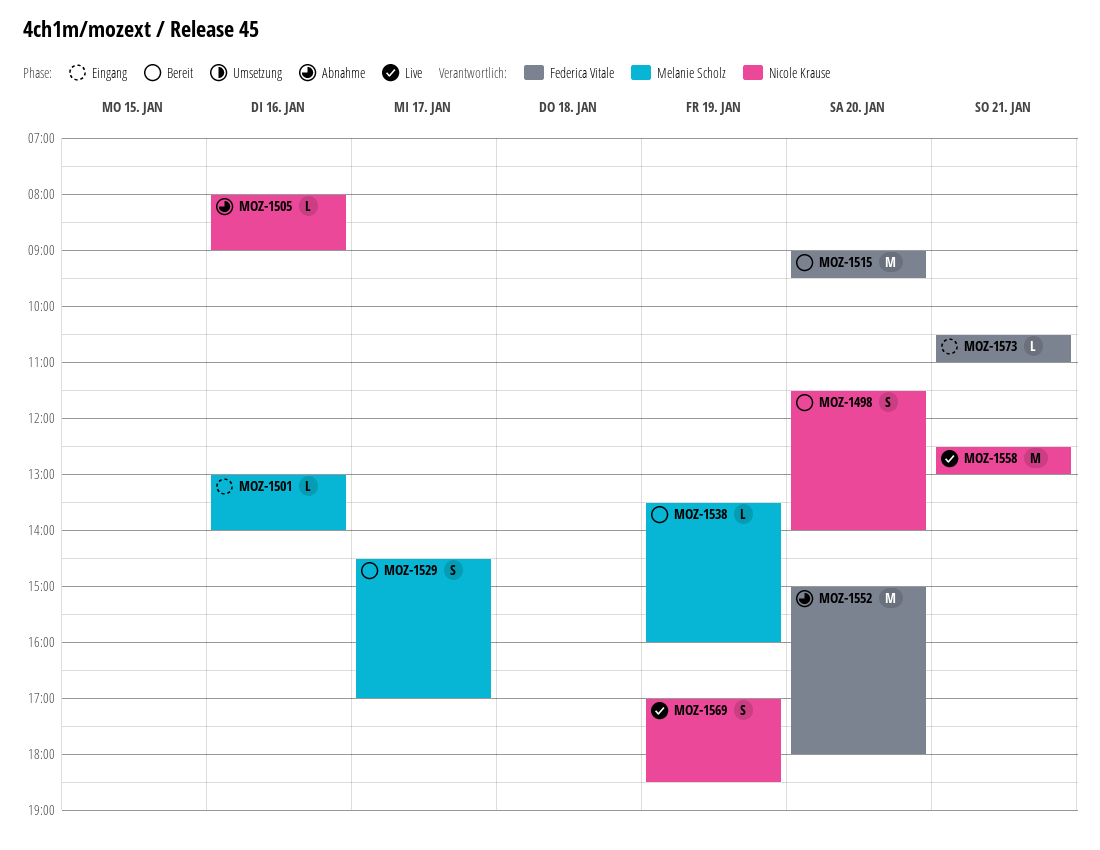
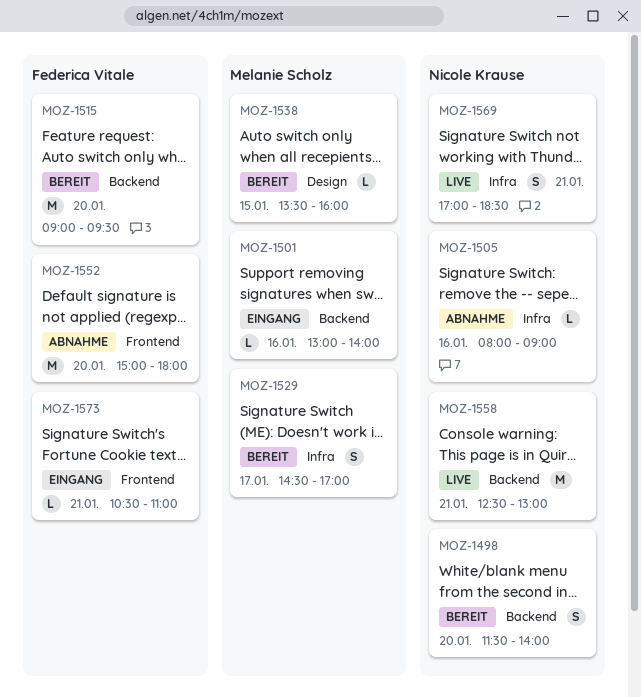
MOZ-1538, day: Jan 19 -> Jan 15
MOZ-1569, day: Jan 19 -> Jan 21

